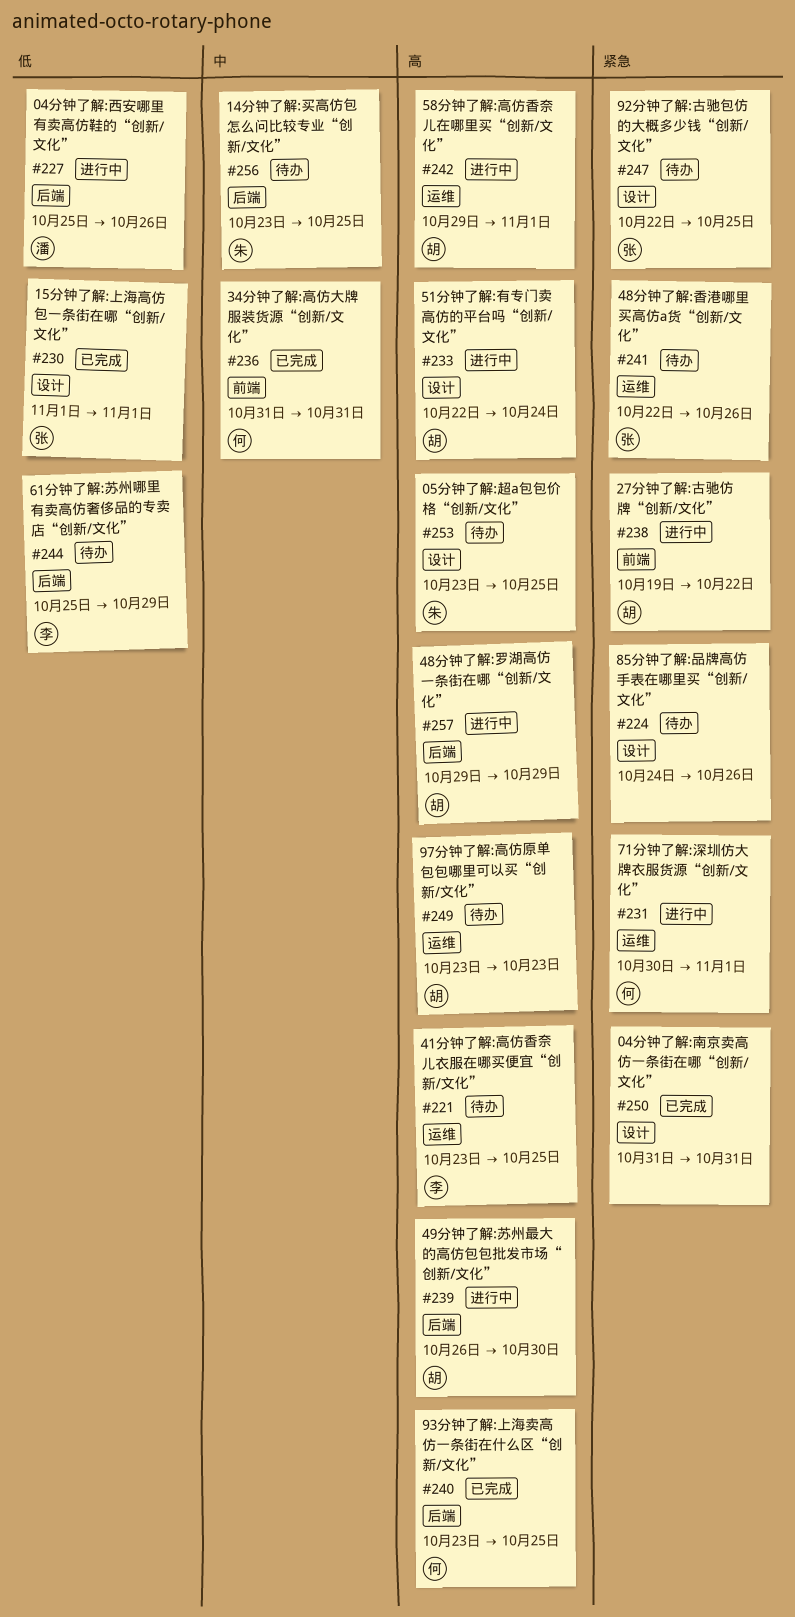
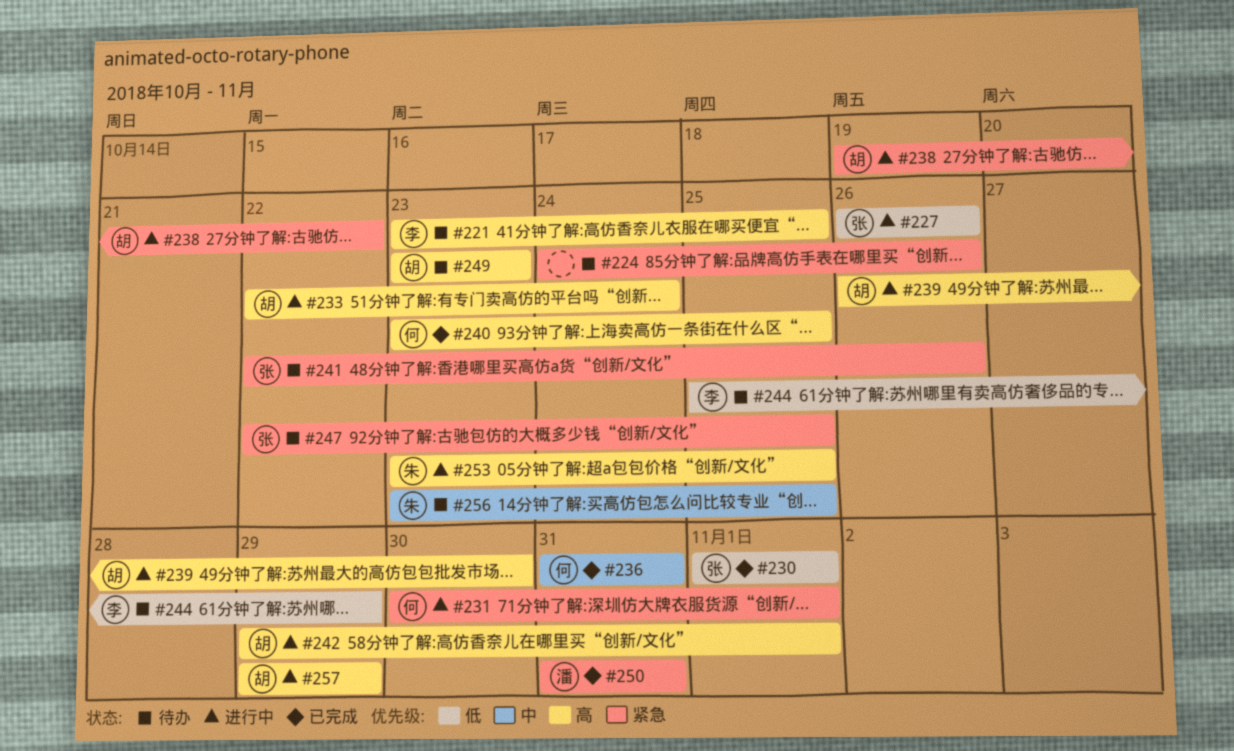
#227, owner: 潘 -> 张
#227, start: Oct 25 -> Oct 26
#250, owner: none -> 潘
#253, status: 待办 -> 进行中

